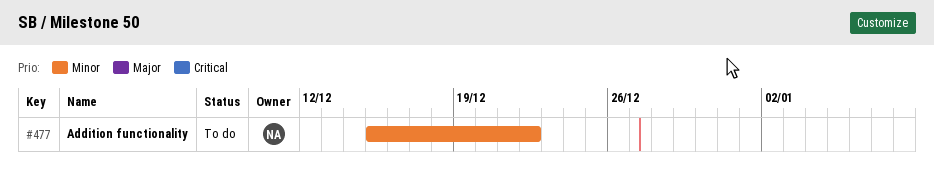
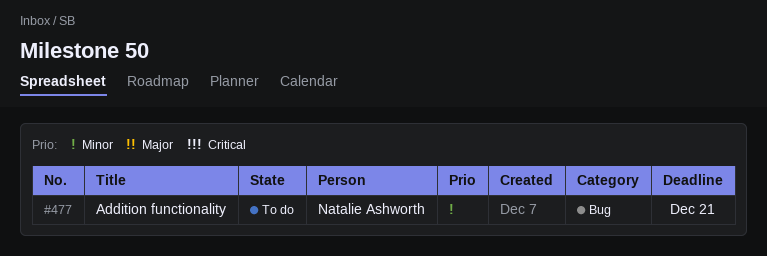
#477, due: Dec 22 -> Dec 21

